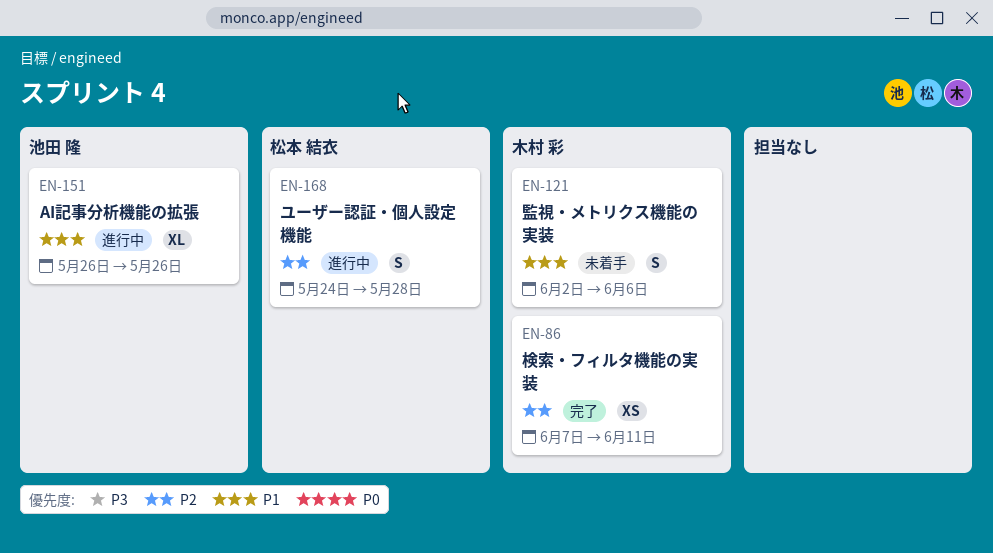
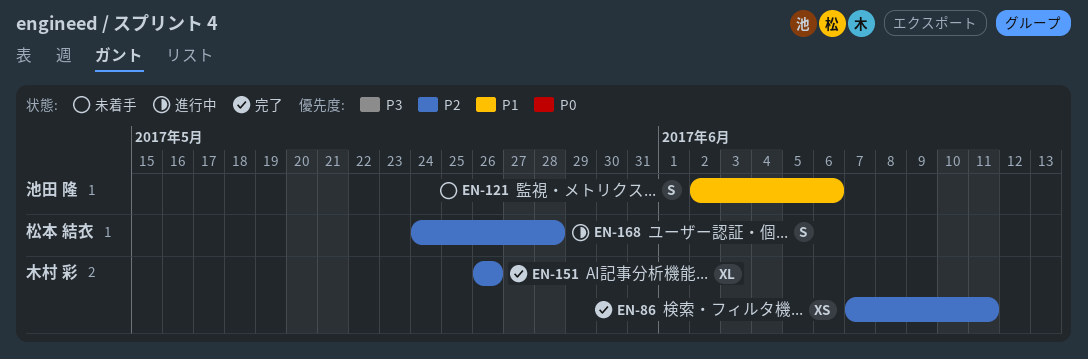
EN-121, owner: 木村 彩 -> 池田 隆
EN-151, status: 進行中 -> 完了
EN-151, owner: 池田 隆 -> 木村 彩
EN-151, priority: P1 -> P2

